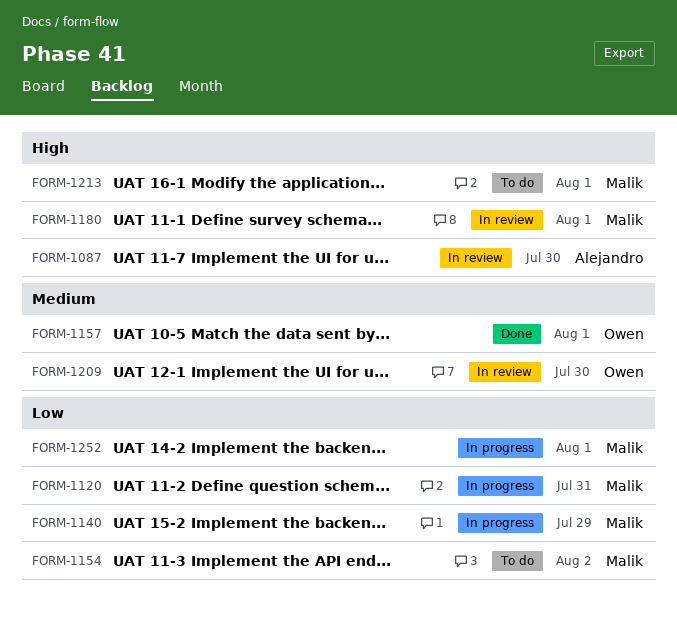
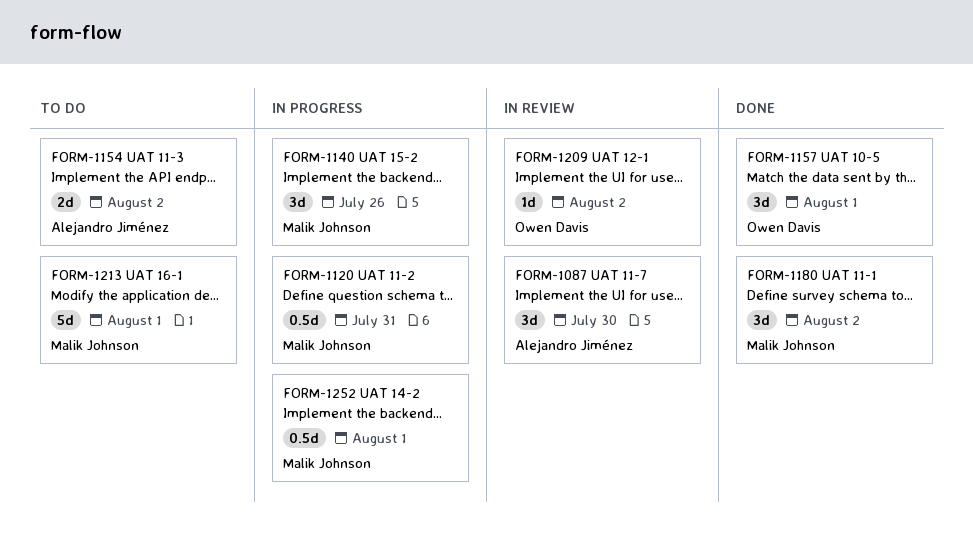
FORM-1140, due: Jul 29 -> Jul 26
FORM-1154, owner: Malik Johnson -> Alejandro Jiménez
FORM-1180, status: In review -> Done
FORM-1180, due: Aug 1 -> Aug 2
FORM-1209, due: Jul 30 -> Aug 2

